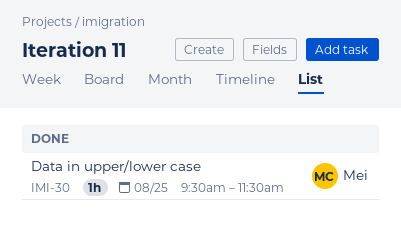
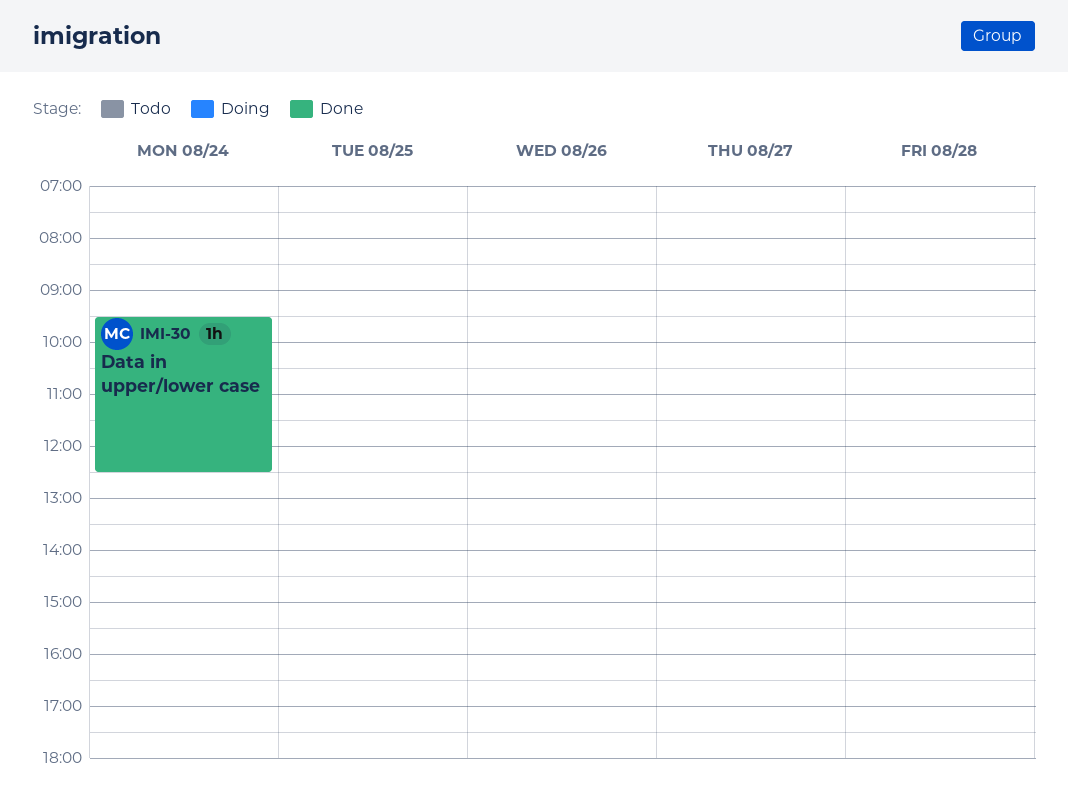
IMI-30, day: Aug 25 -> Aug 24
IMI-30, ends: 11:30 -> 12:30

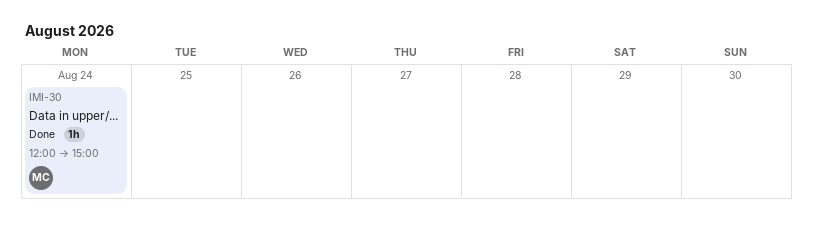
IMI-30, begins: 09:30 -> 12:00
IMI-30, ends: 12:30 -> 15:00

